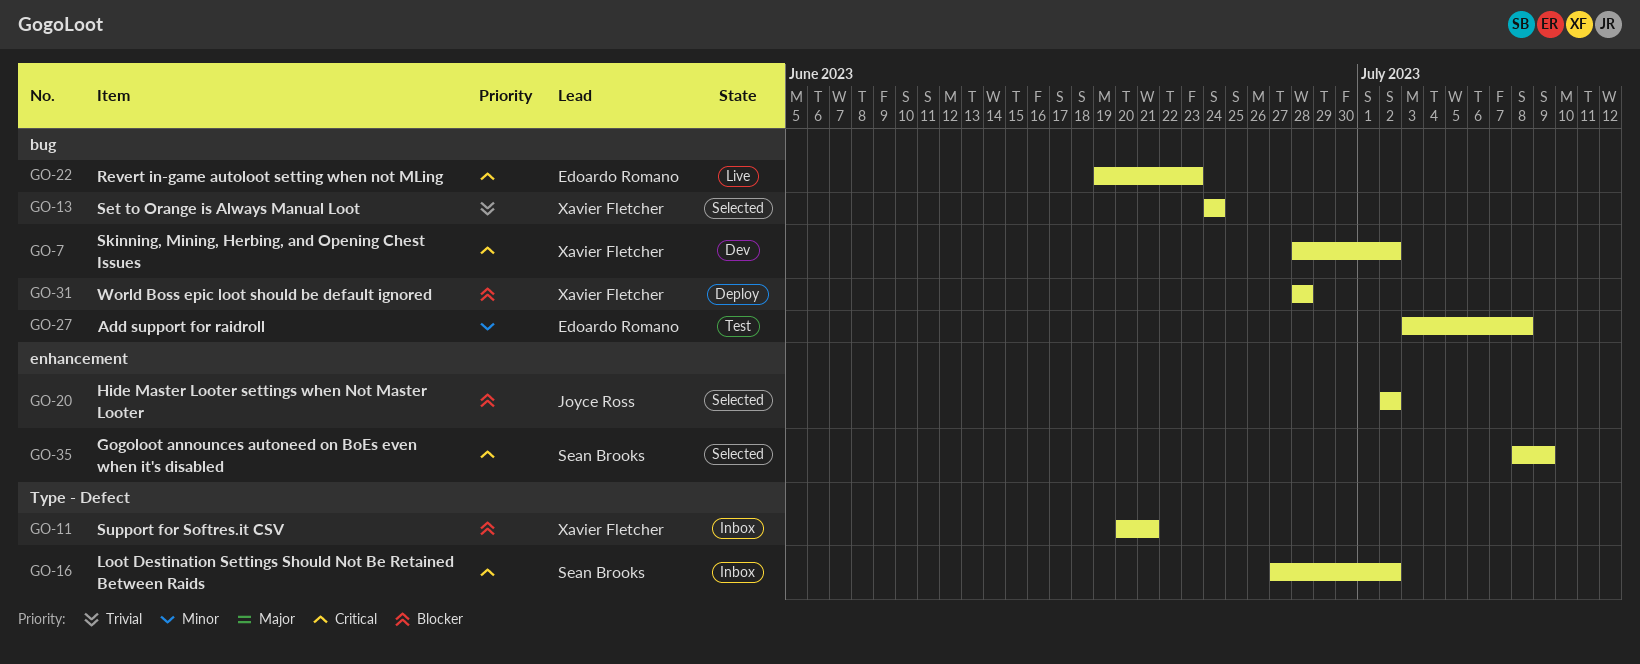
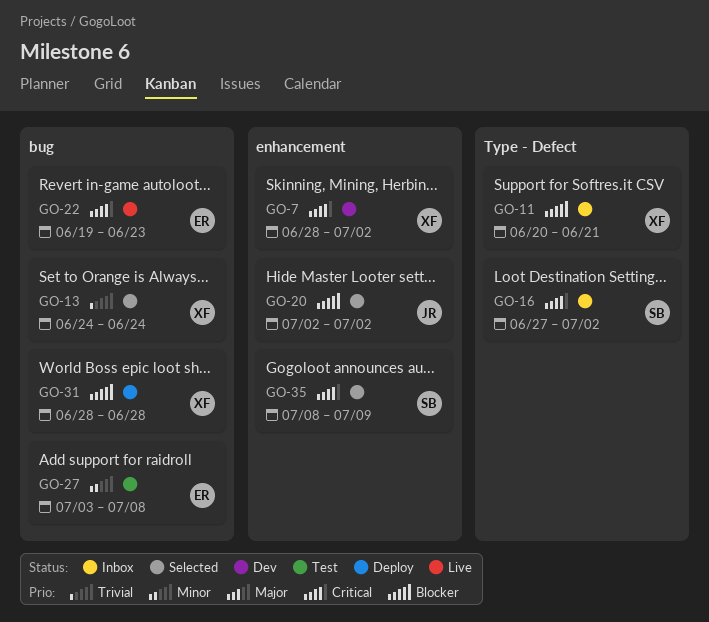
GO-7, label: bug -> enhancement

